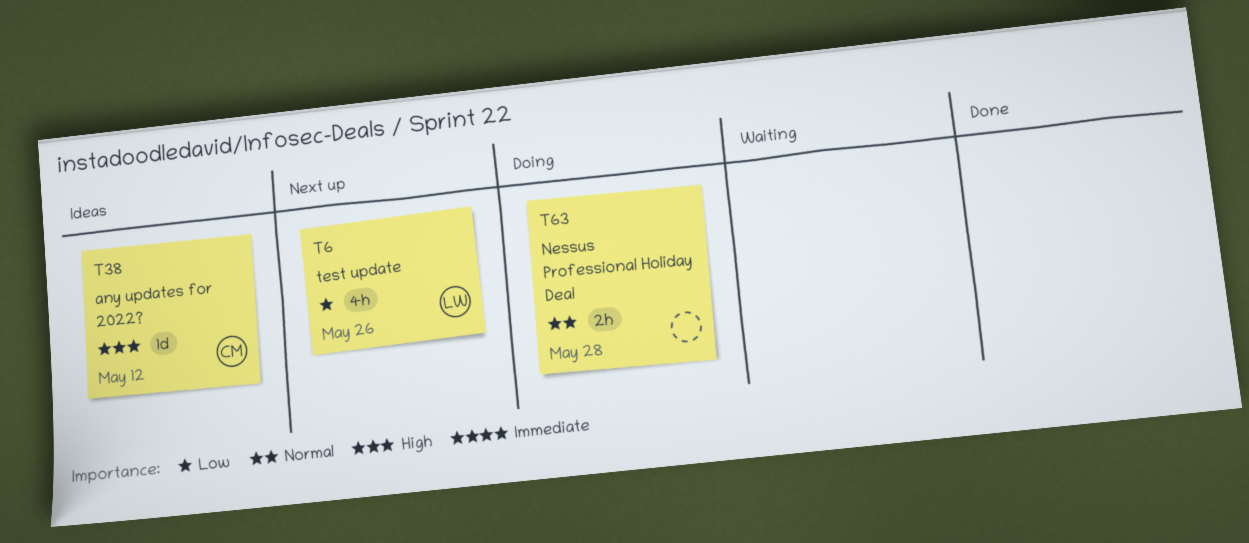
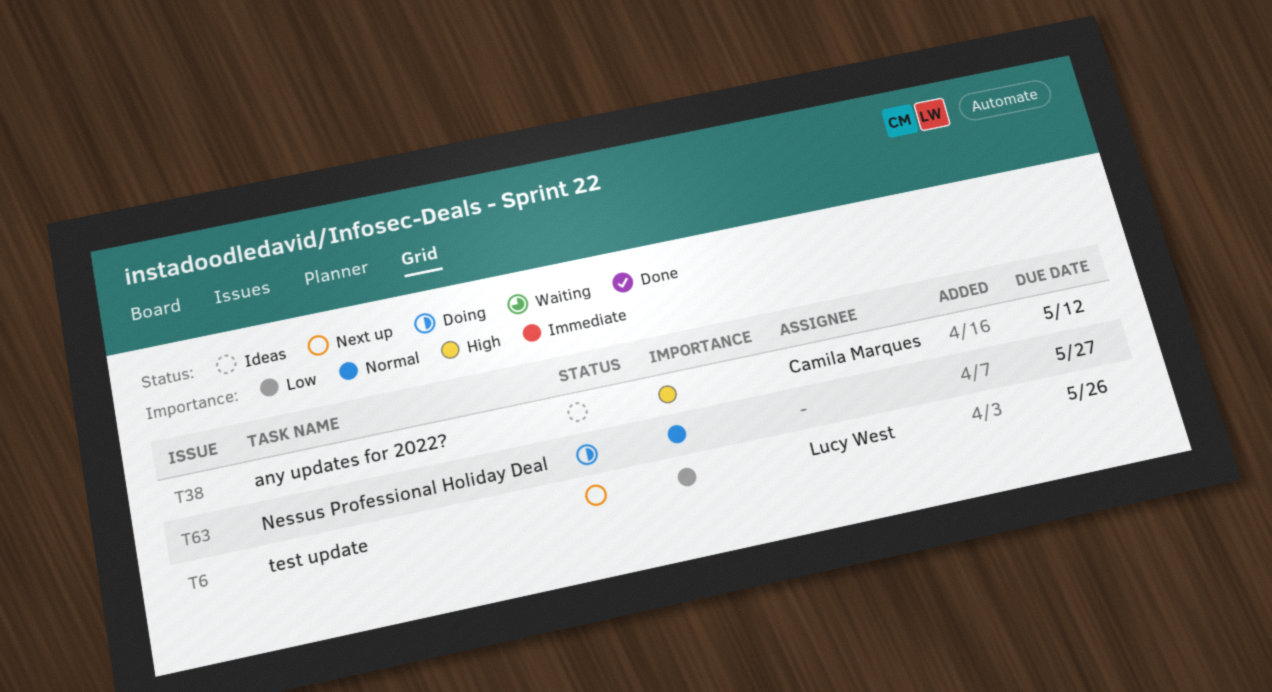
T63, due: May 28 -> May 27

